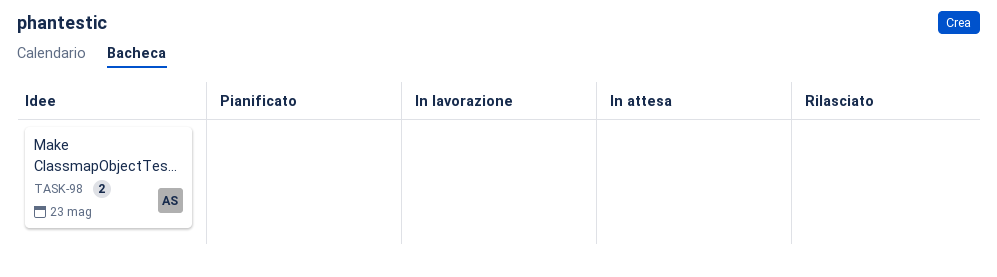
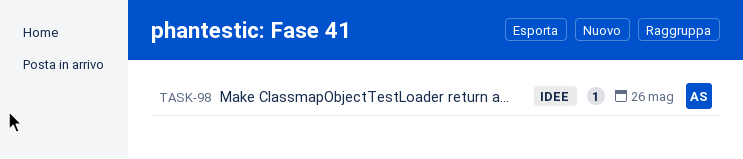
TASK-98, estimate: 2 -> 1
TASK-98, due: May 23 -> May 26

